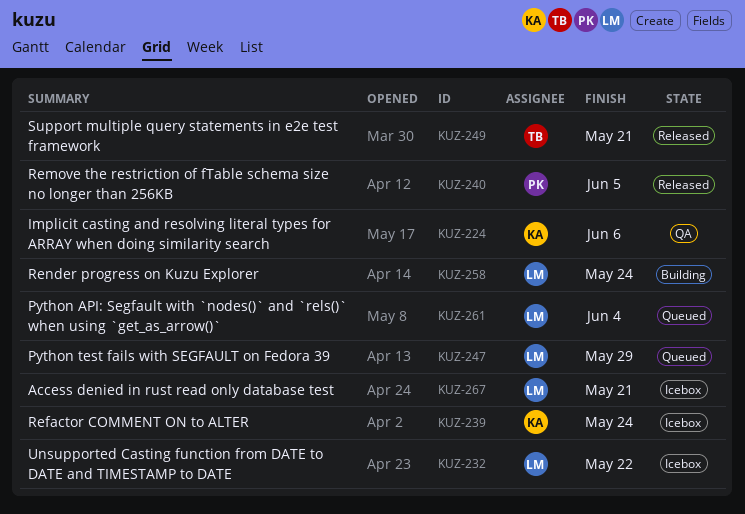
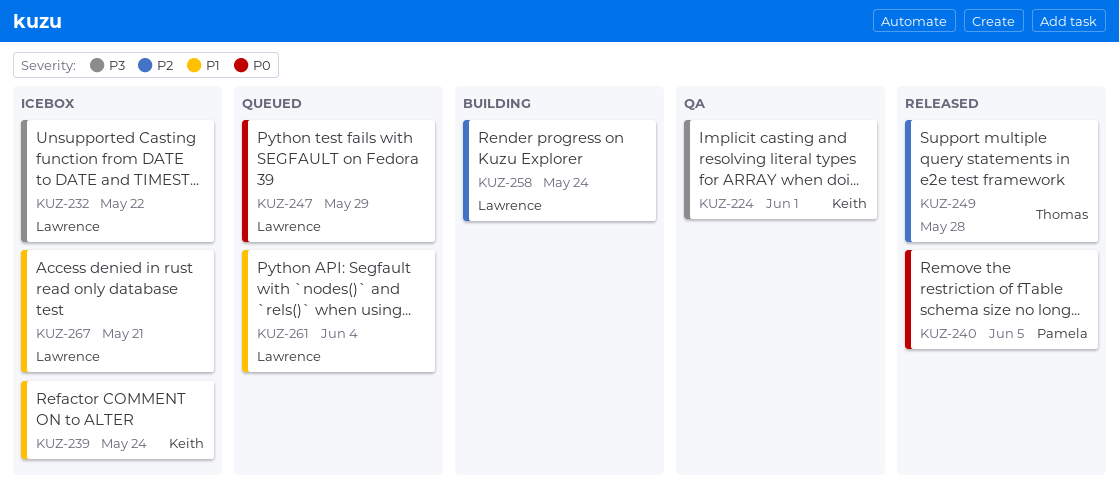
KUZ-224, due: Jun 6 -> Jun 1
KUZ-249, due: May 21 -> May 28

